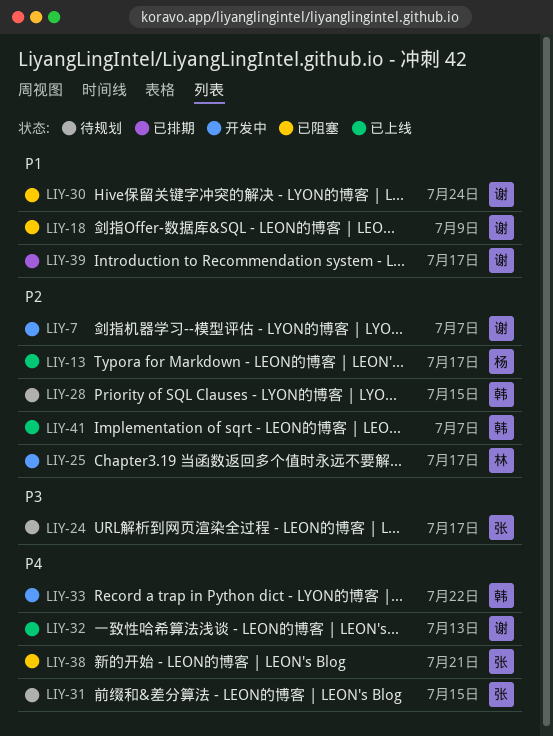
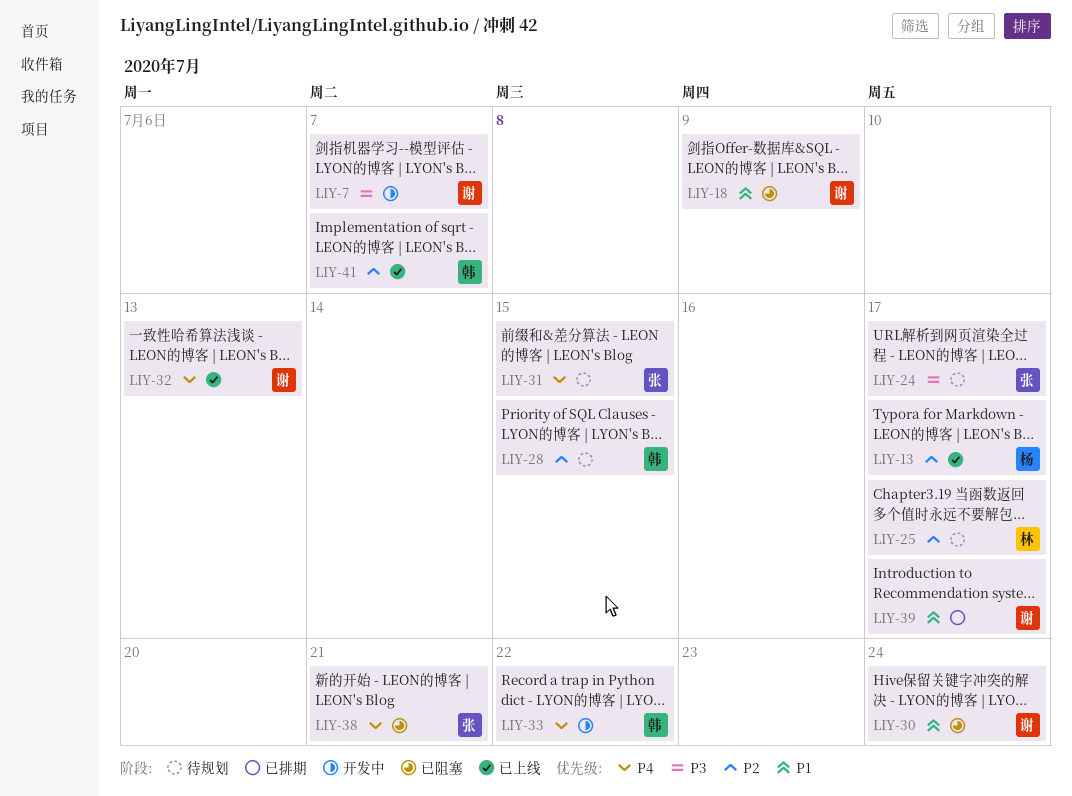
LIY-7, priority: P2 -> P3
LIY-25, status: 开发中 -> 待规划

